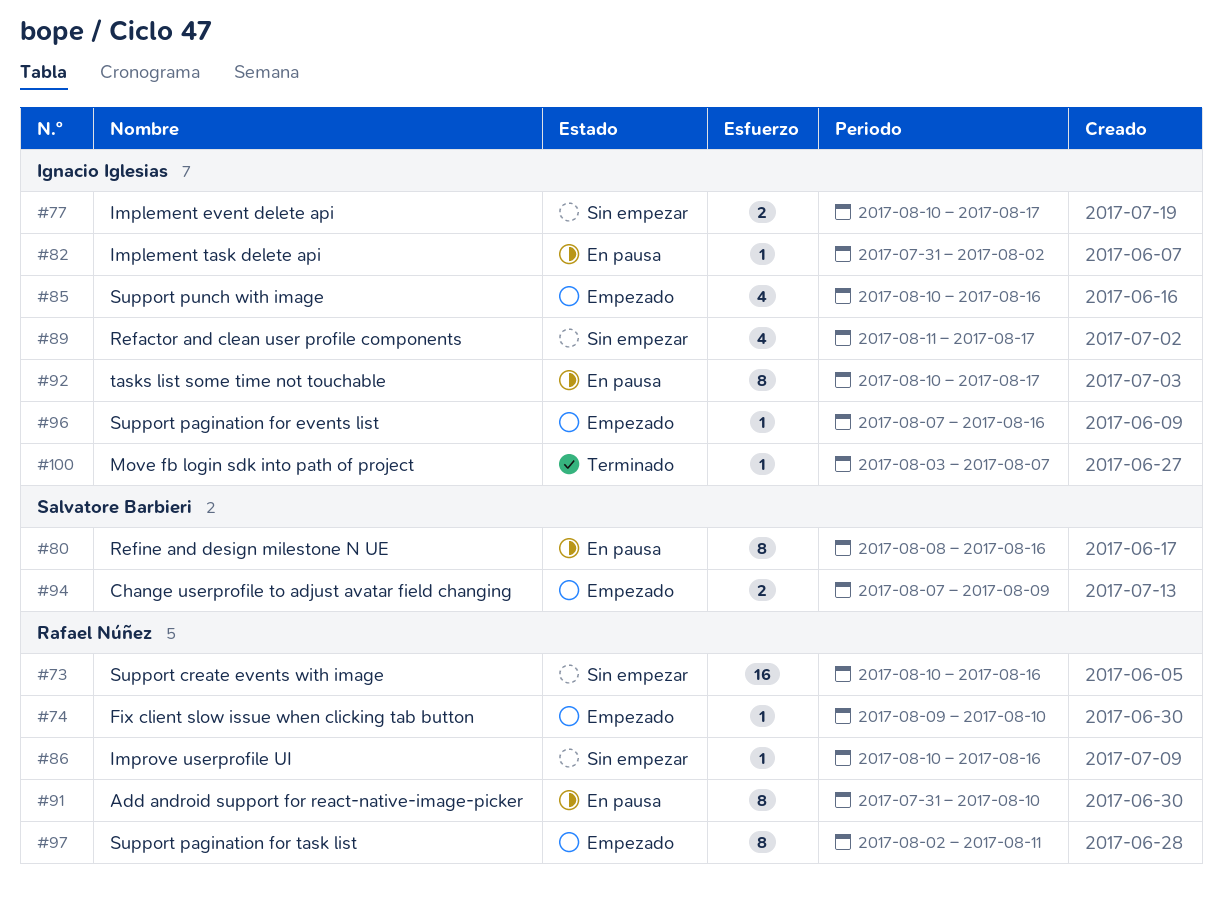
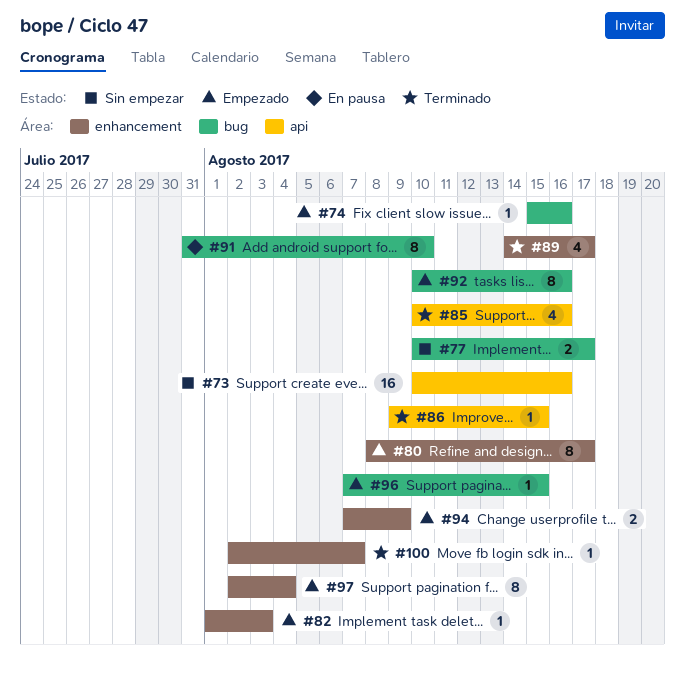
#74, start: Aug 9 -> Aug 15
#74, due: Aug 10 -> Aug 16
#80, status: En pausa -> Empezado
#80, due: Aug 16 -> Aug 17
#82, status: En pausa -> Empezado
#82, start: Jul 31 -> Aug 1
#82, due: Aug 2 -> Aug 3
#85, status: Empezado -> Terminado
#86, status: Sin empezar -> Terminado
#86, start: Aug 10 -> Aug 9
#86, due: Aug 16 -> Aug 15
#89, status: Sin empezar -> Terminado
#89, start: Aug 11 -> Aug 14
#92, status: En pausa -> Empezado
#92, due: Aug 17 -> Aug 16
#96, due: Aug 16 -> Aug 15
#97, due: Aug 11 -> Aug 4
#100, start: Aug 3 -> Aug 2

